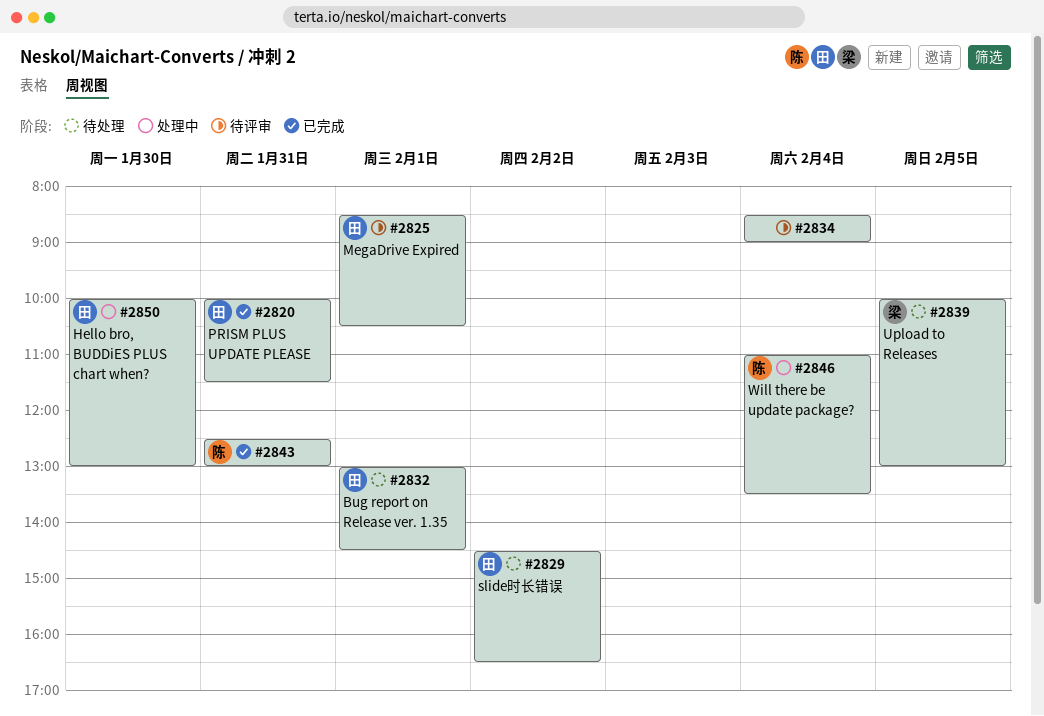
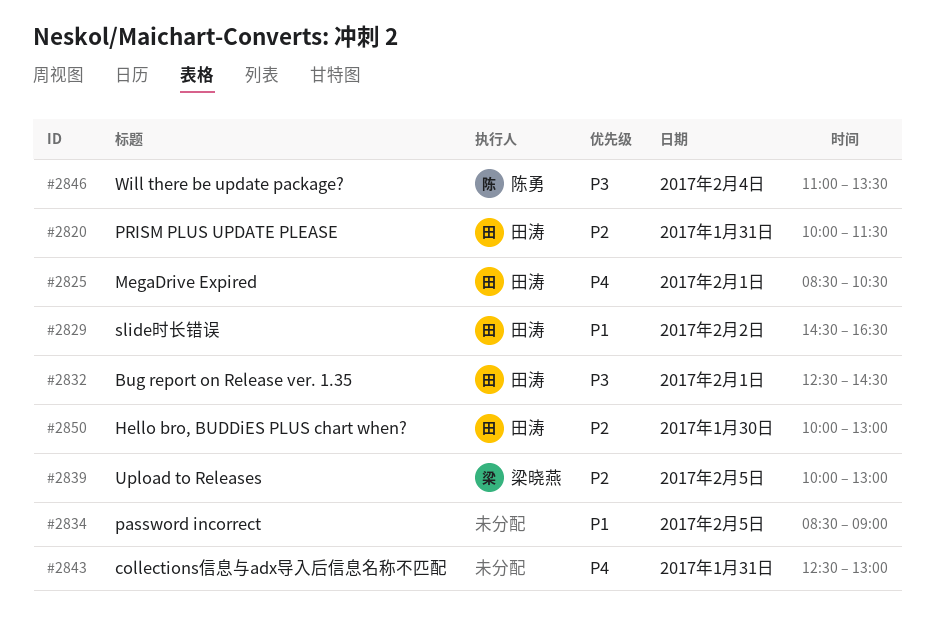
#2832, begins: 13:00 -> 12:30
#2834, day: Feb 4 -> Feb 5
#2843, owner: 陈勇 -> none

